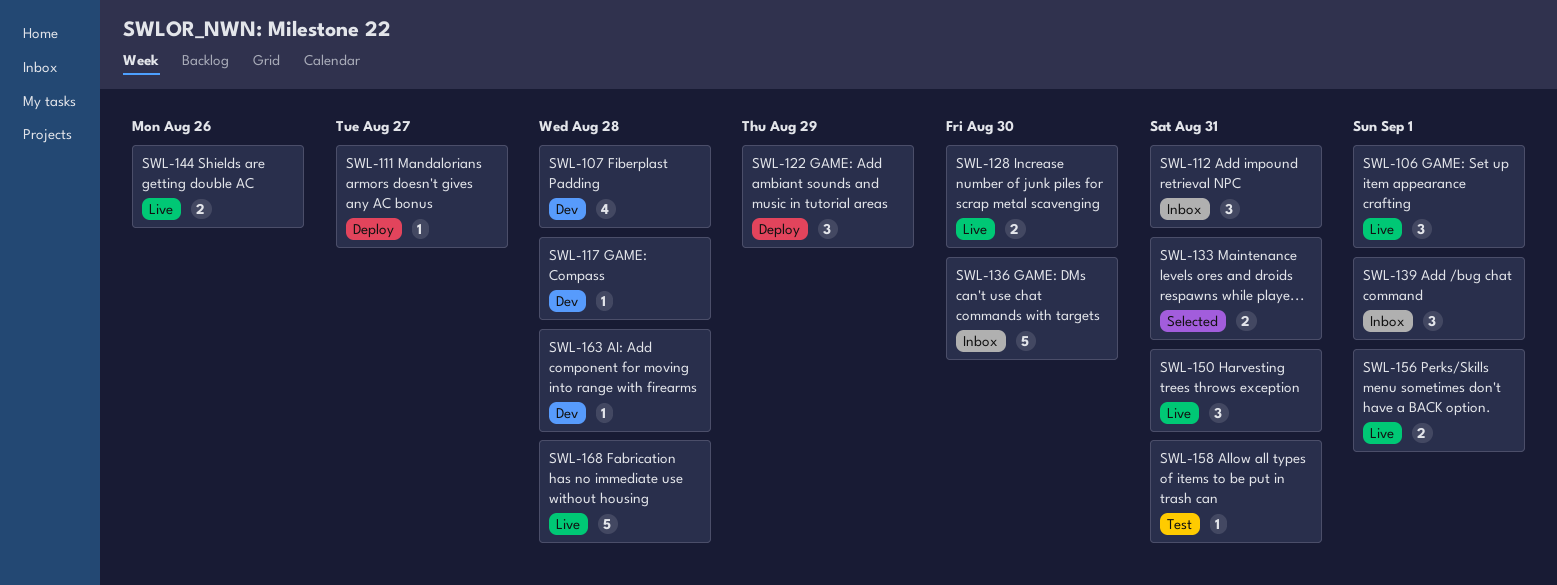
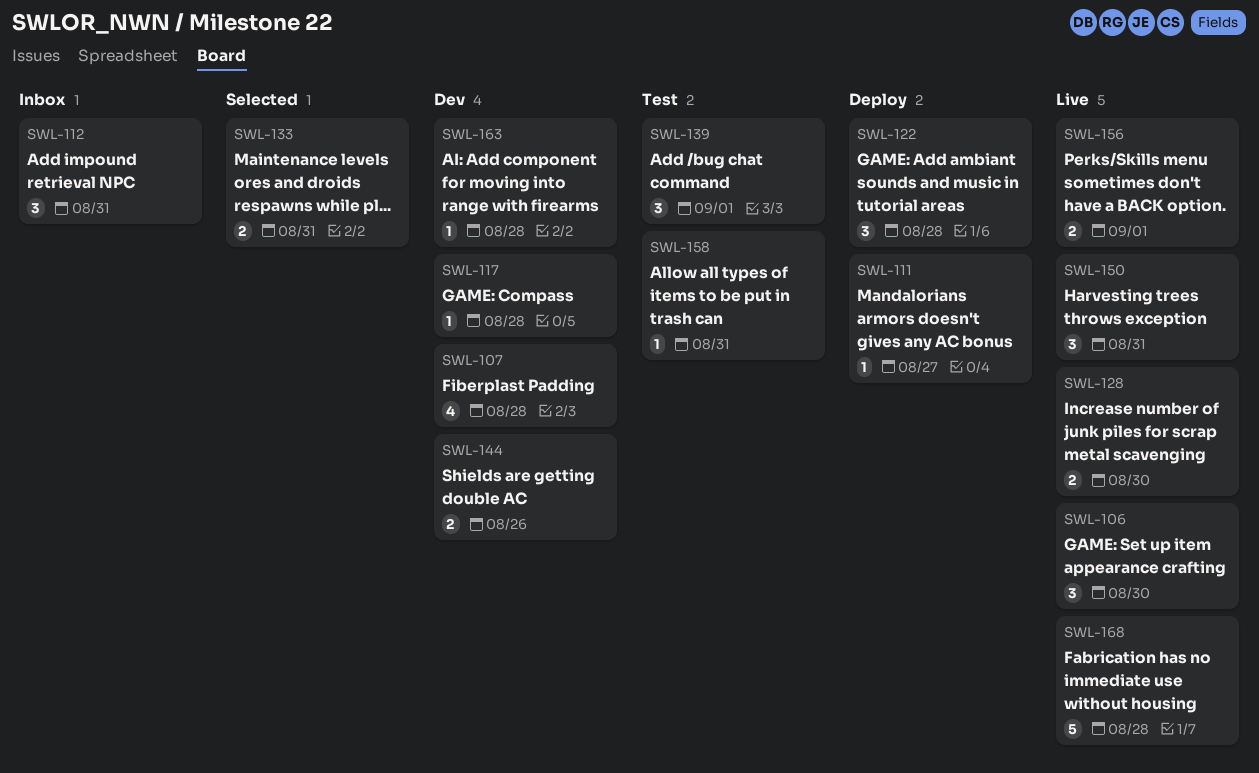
SWL-106, due: Sep 1 -> Aug 30
SWL-122, due: Aug 29 -> Aug 28
SWL-136: present -> none
SWL-139, status: Inbox -> Test
SWL-144, status: Live -> Dev

